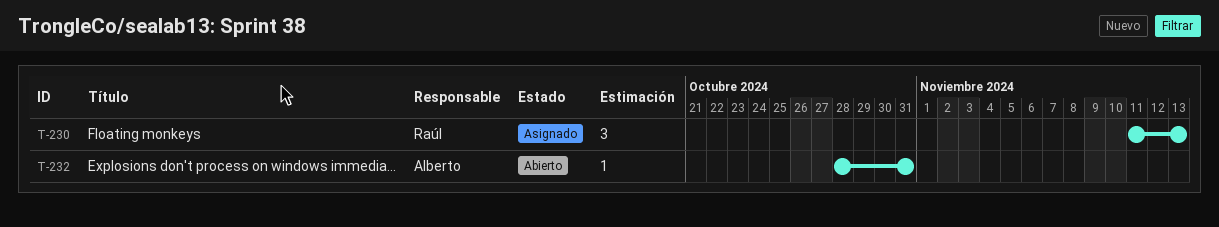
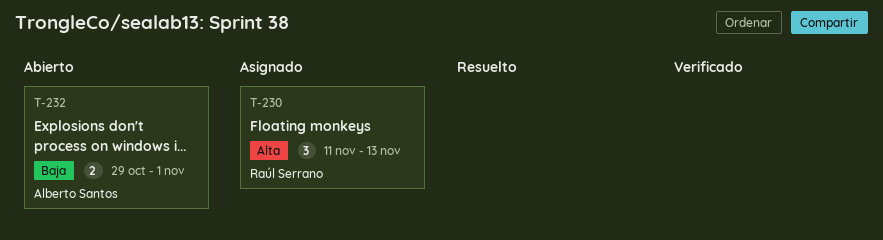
T-232, estimate: 1 -> 2
T-232, start: Oct 28 -> Oct 29
T-232, due: Oct 31 -> Nov 1

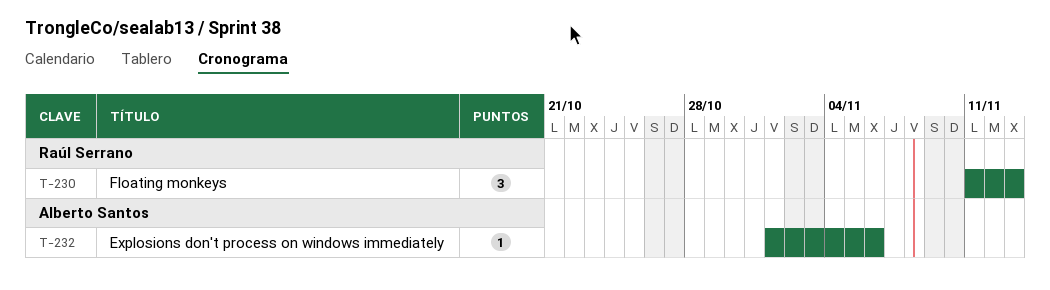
T-232, estimate: 2 -> 1
T-232, start: Oct 29 -> Nov 1
T-232, due: Nov 1 -> Nov 6

